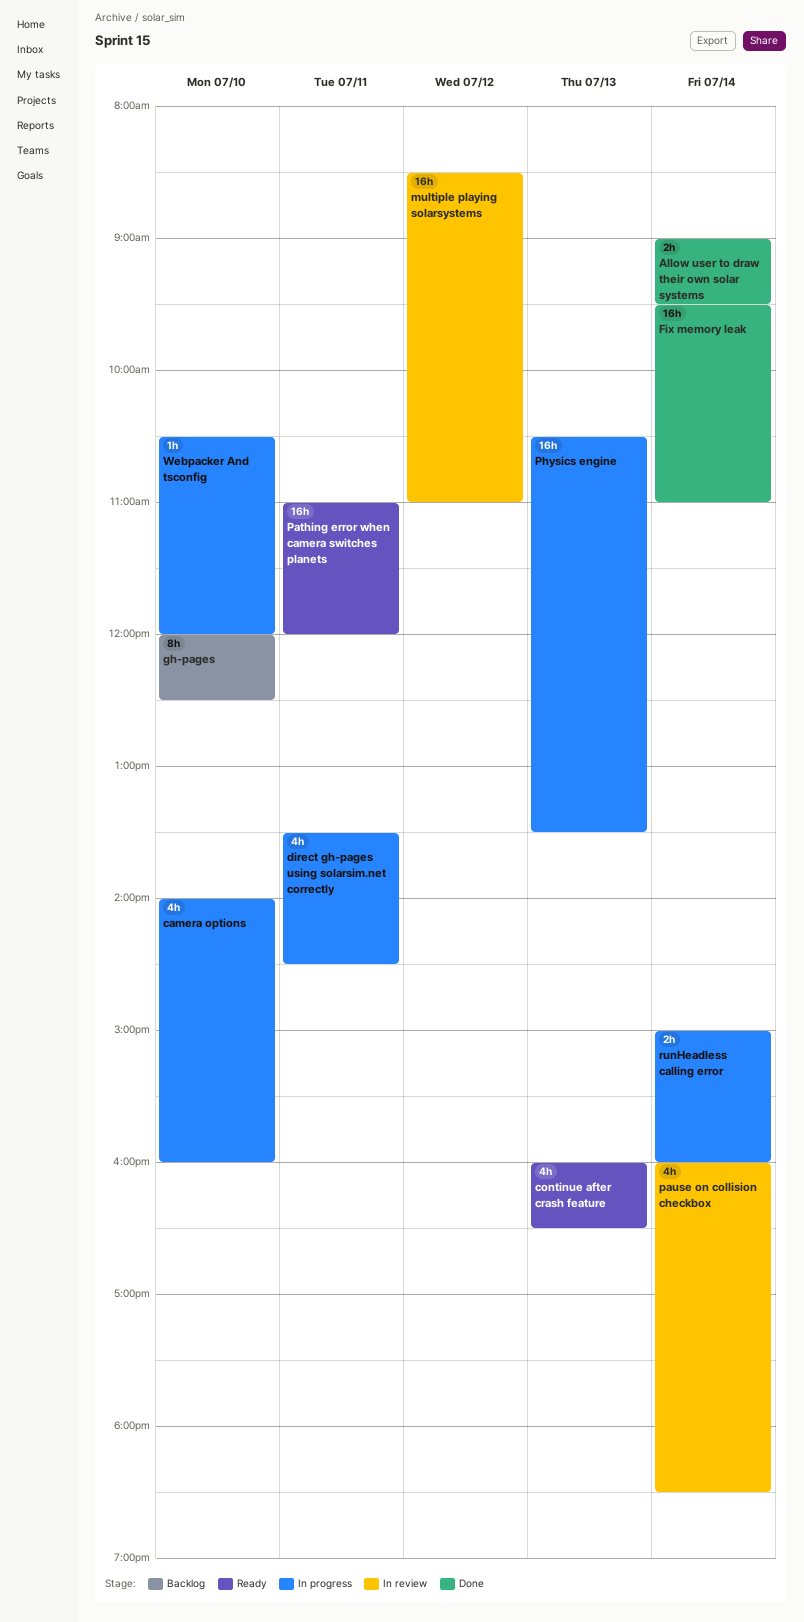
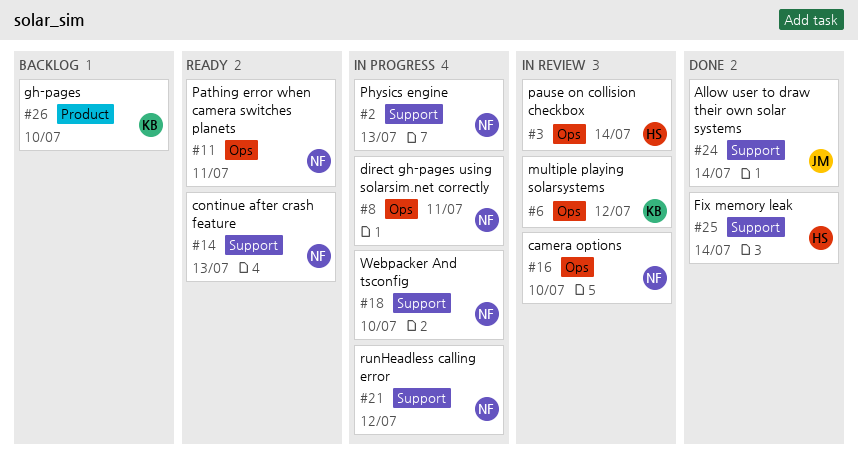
camera options, status: In progress -> In review
runHeadless calling error, day: Jul 14 -> Jul 12

